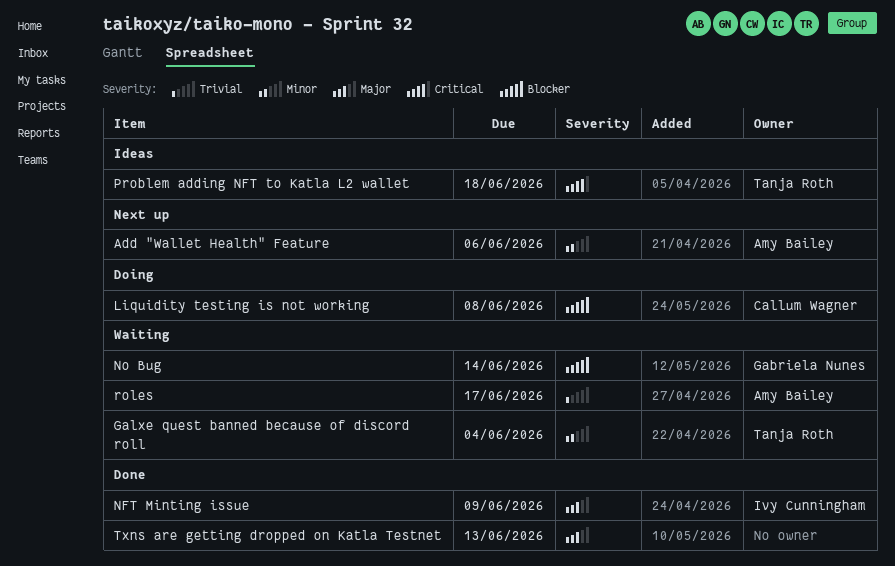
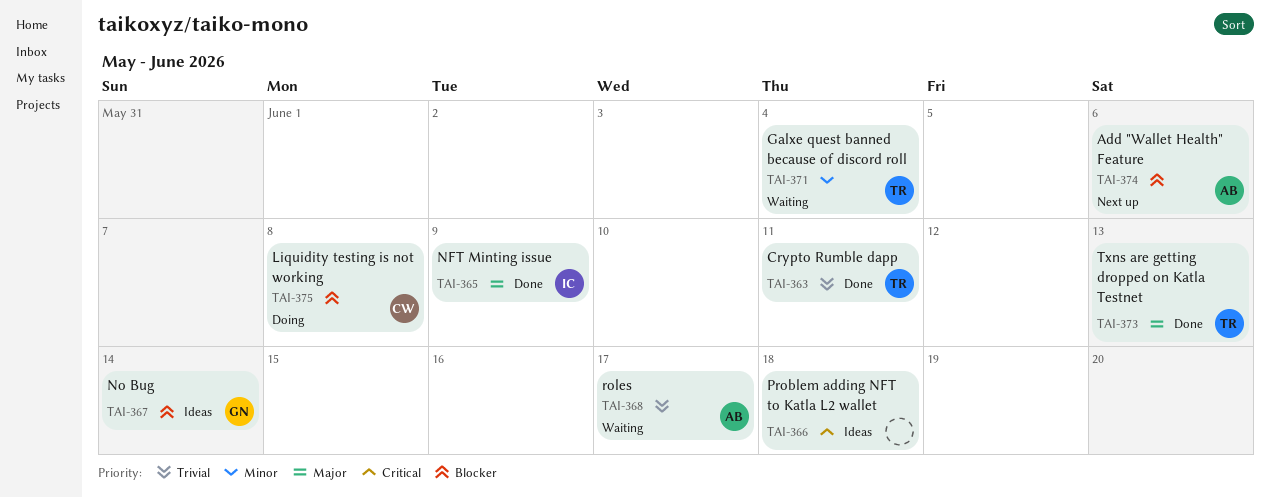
Add "Wallet Health" Feature, priority: Minor -> Blocker
Crypto Rumble dapp: none -> present
No Bug, status: Waiting -> Ideas
Problem adding NFT to Katla L2 wallet, owner: Tanja Roth -> none
Txns are getting dropped on Katla Testnet, owner: none -> Tanja Roth

